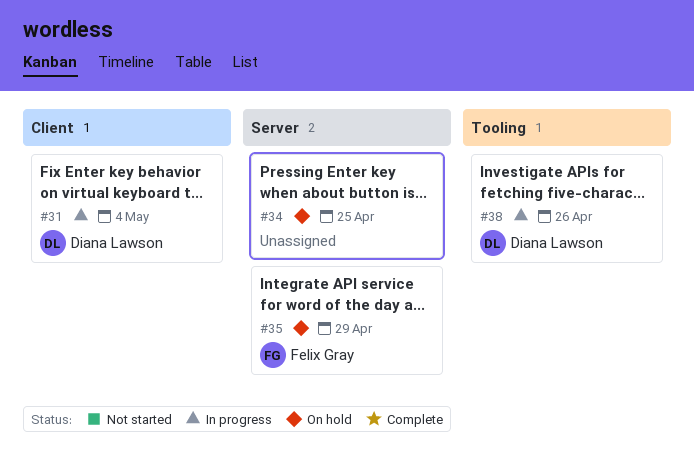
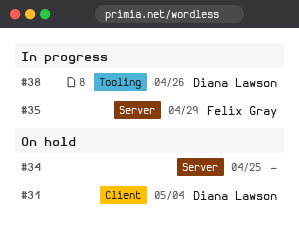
#31, status: In progress -> On hold
#35, status: On hold -> In progress

